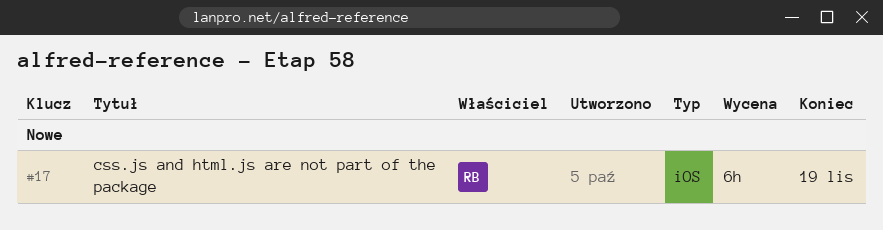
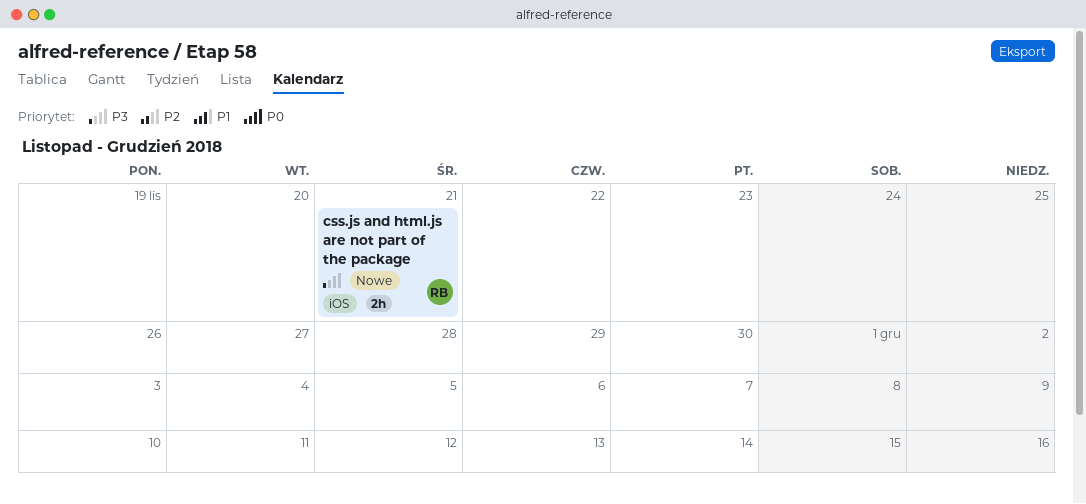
css.js and html.js are not part of the package, estimate: 6h -> 2h
css.js and html.js are not part of the package, due: Nov 19 -> Nov 21

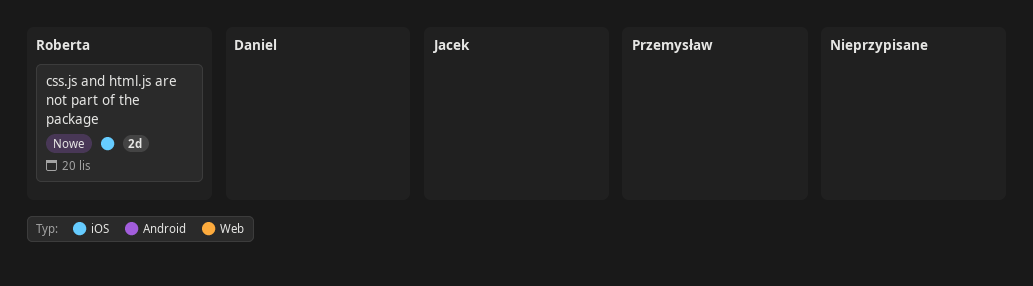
css.js and html.js are not part of the package, estimate: 2h -> 2d
css.js and html.js are not part of the package, due: Nov 21 -> Nov 20

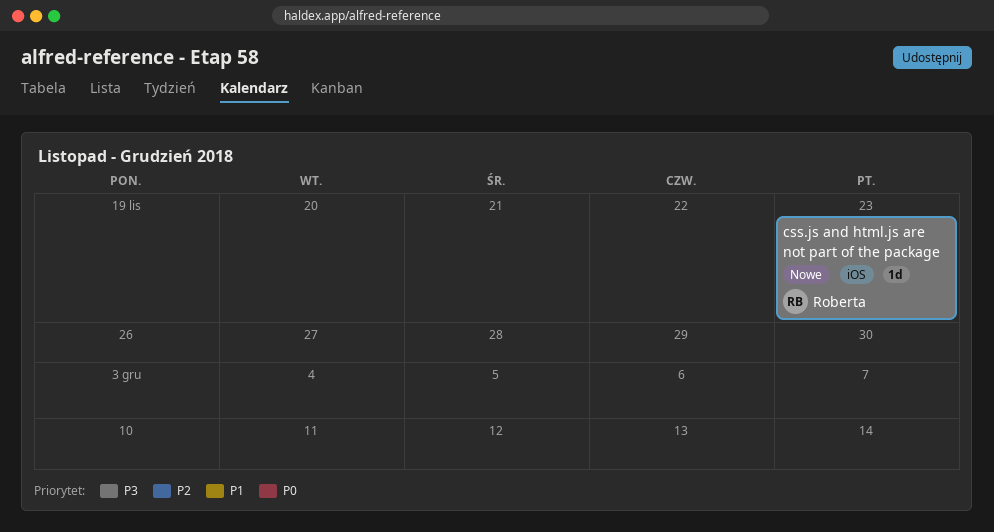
css.js and html.js are not part of the package, estimate: 2d -> 1d
css.js and html.js are not part of the package, due: Nov 20 -> Nov 23

